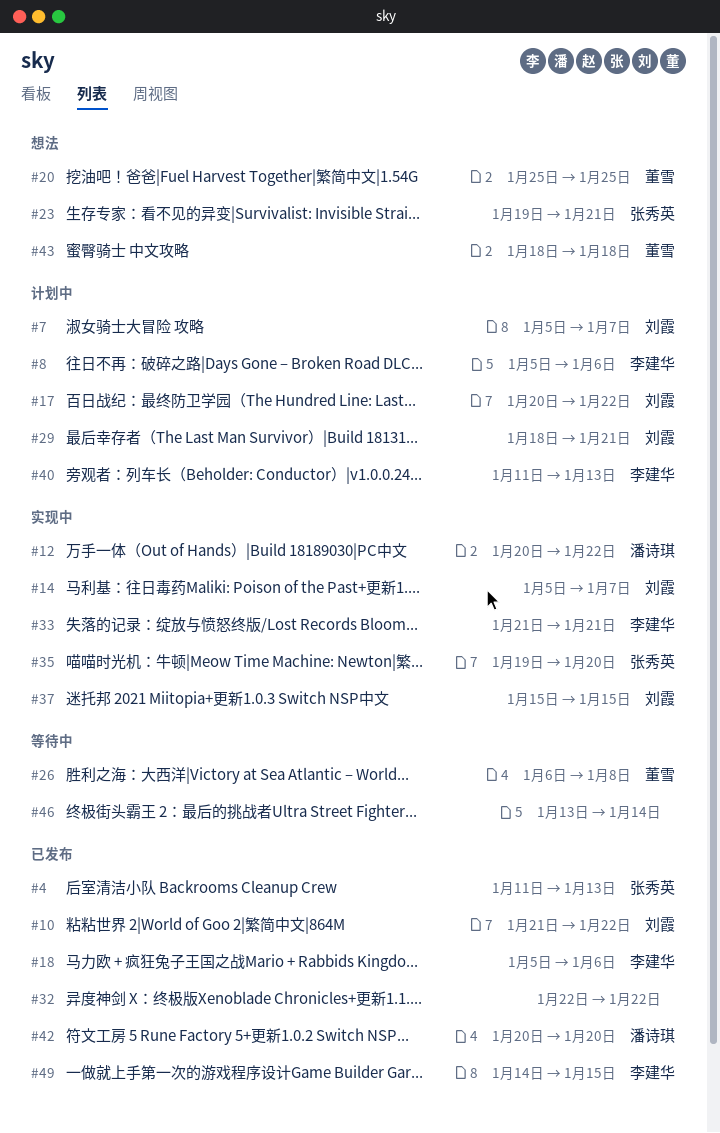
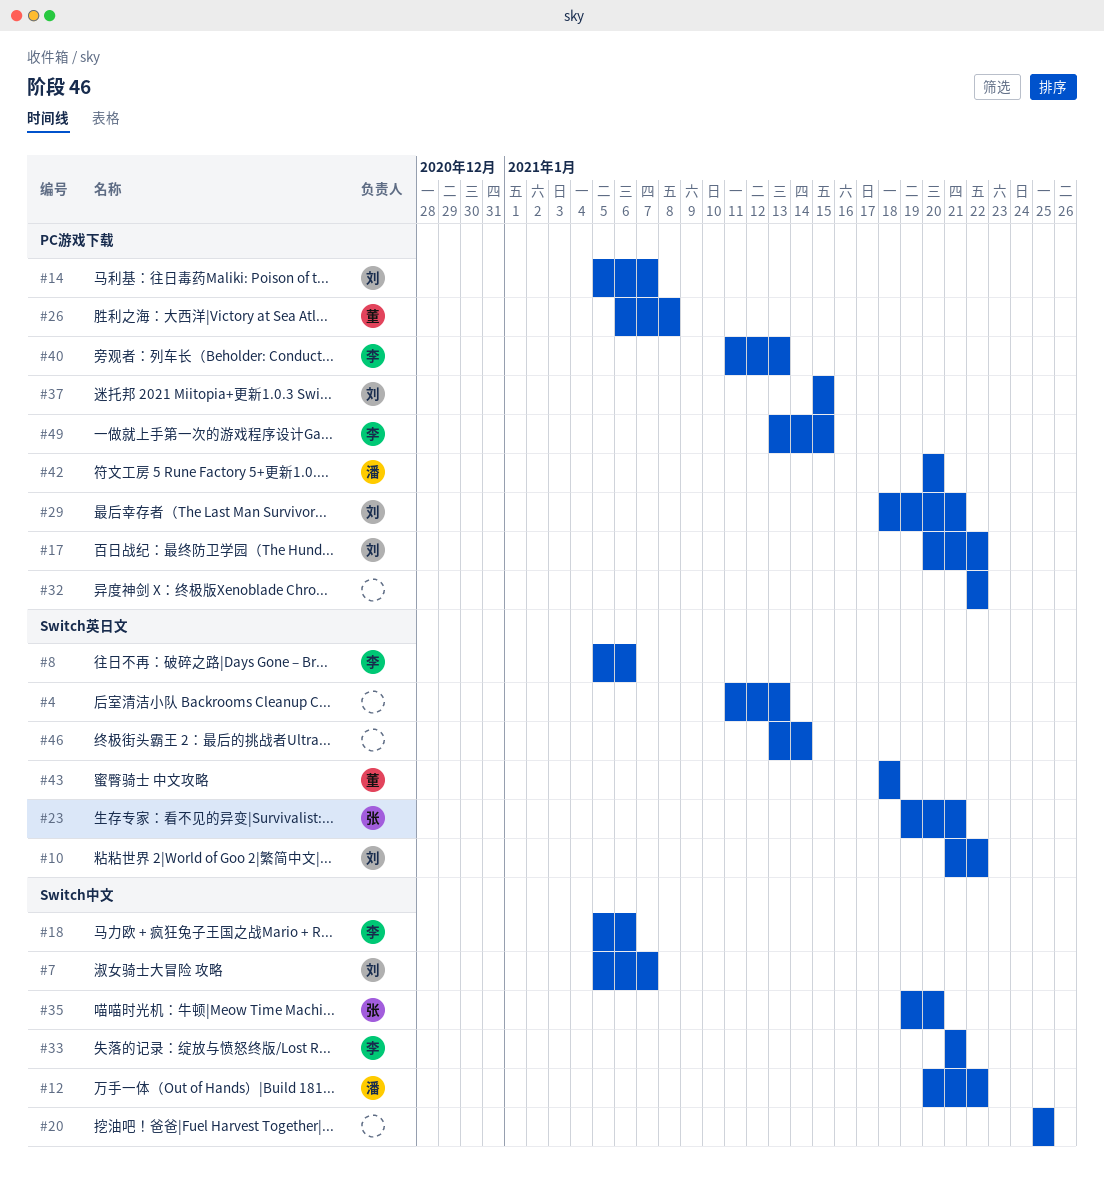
#4, owner: 张秀英 -> none
#20, owner: 董雪 -> none
#49, start: Jan 14 -> Jan 13

